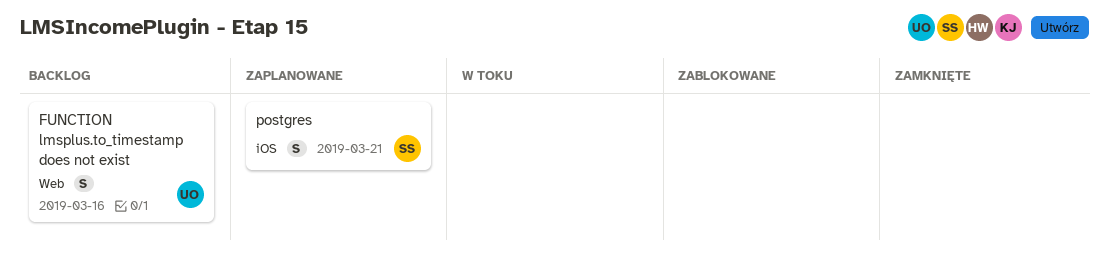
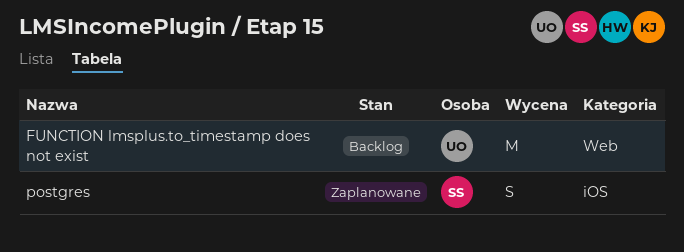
FUNCTION lmsplus.to_timestamp does not exist, estimate: S -> M

